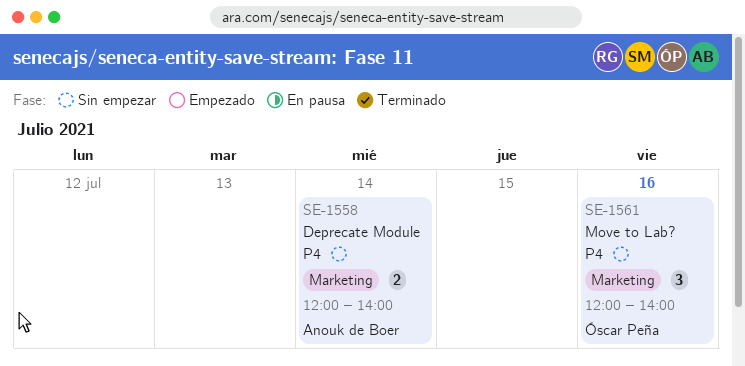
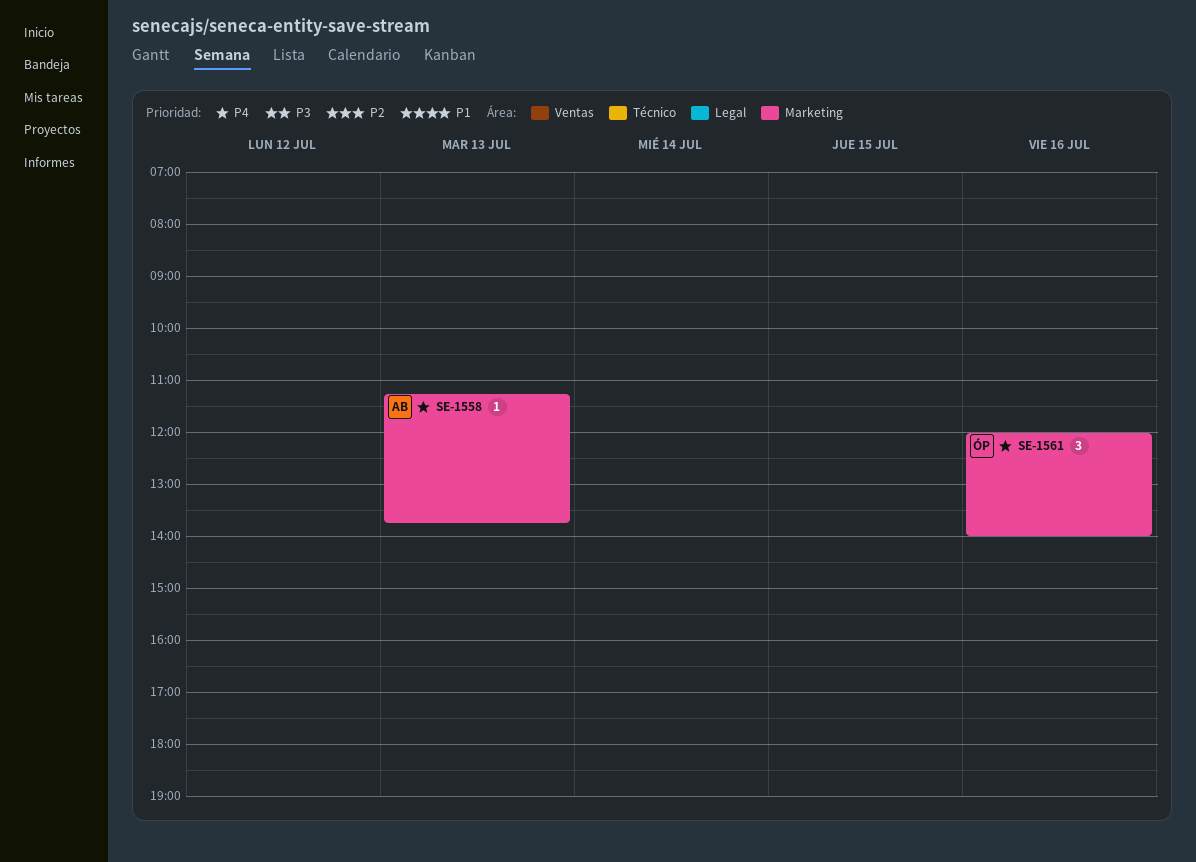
SE-1558, estimate: 2 -> 1
SE-1558, day: Jul 14 -> Jul 13
SE-1558, begins: 12:00 -> 11:15
SE-1558, ends: 14:00 -> 13:45

